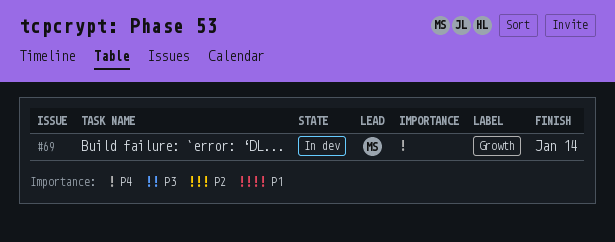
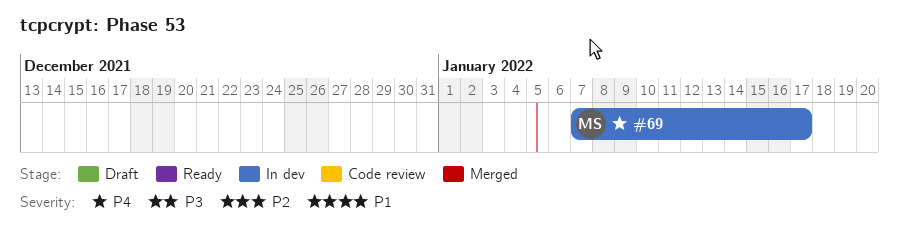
#69, due: Jan 14 -> Jan 17

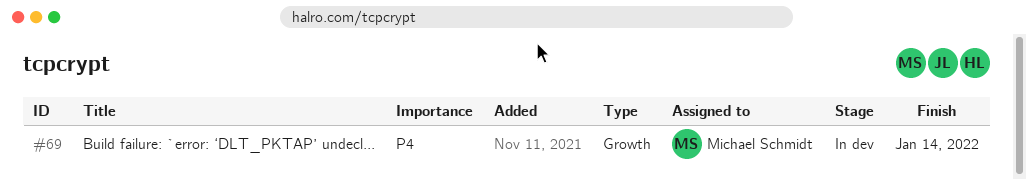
#69, due: Jan 17 -> Jan 14

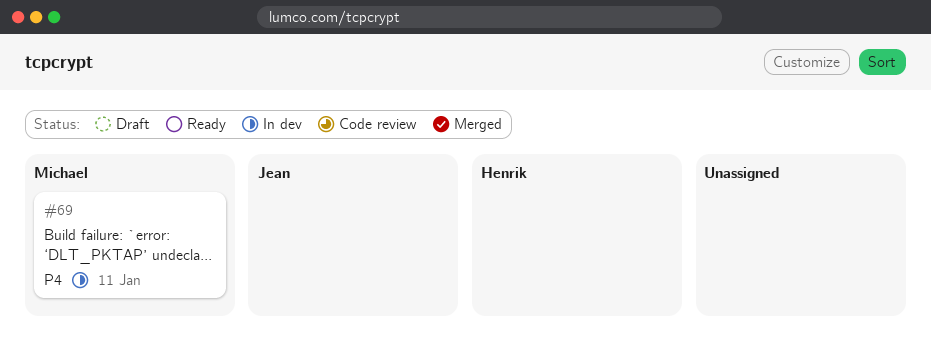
#69, due: Jan 14 -> Jan 11

